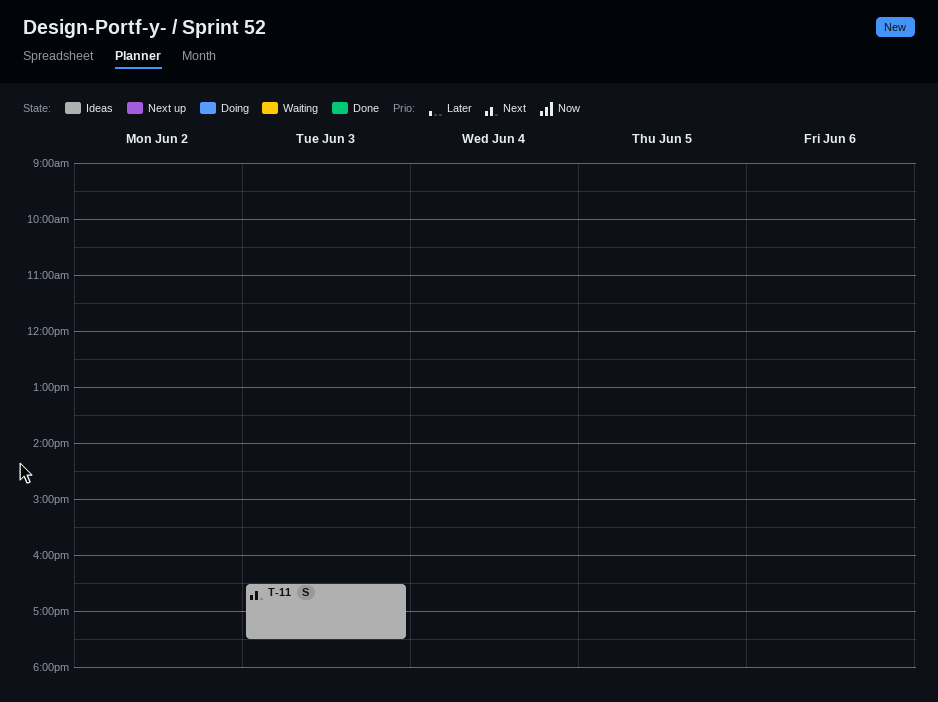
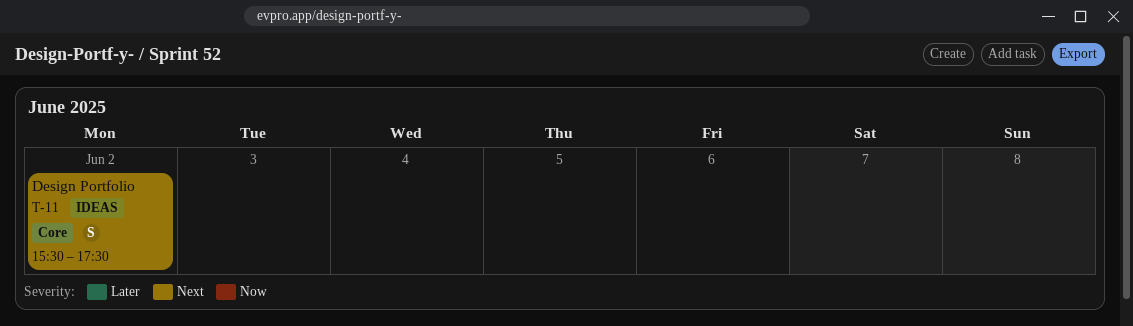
T-11, day: Jun 3 -> Jun 2
T-11, begins: 16:30 -> 15:30

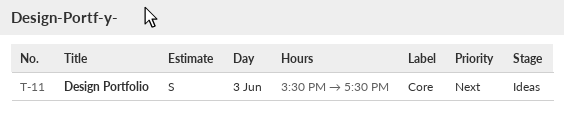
T-11, day: Jun 2 -> Jun 3

